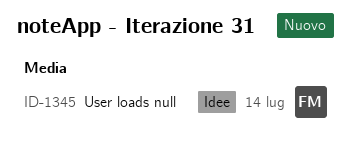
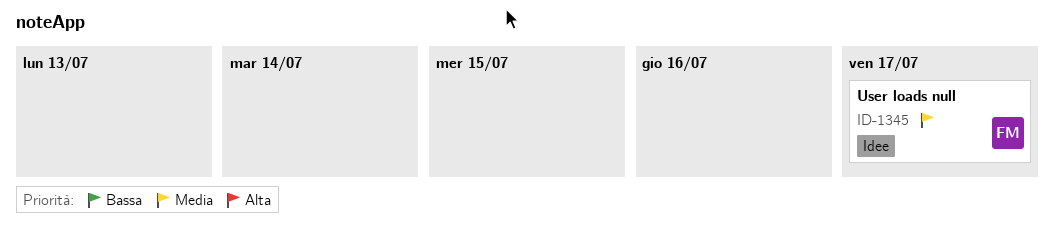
ID-1345, due: Jul 14 -> Jul 17

